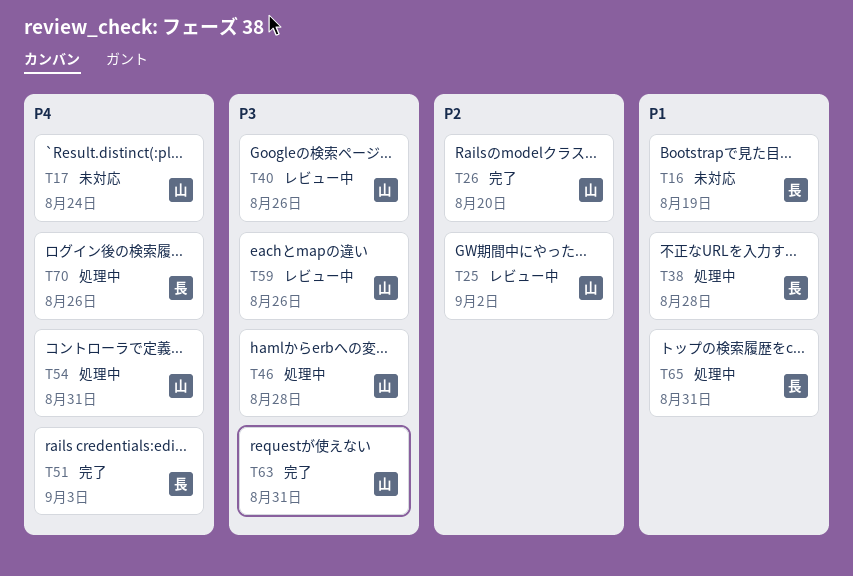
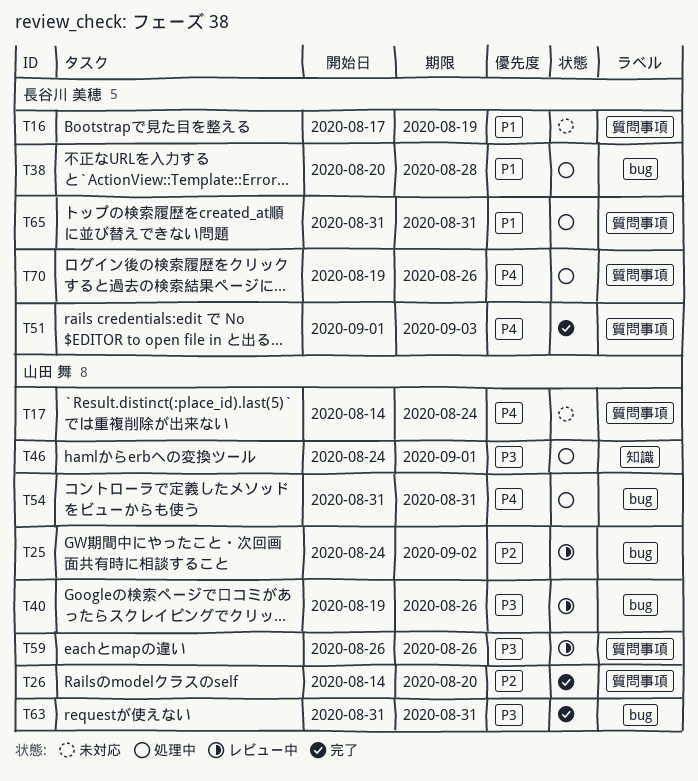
T46, due: Aug 28 -> Sep 1

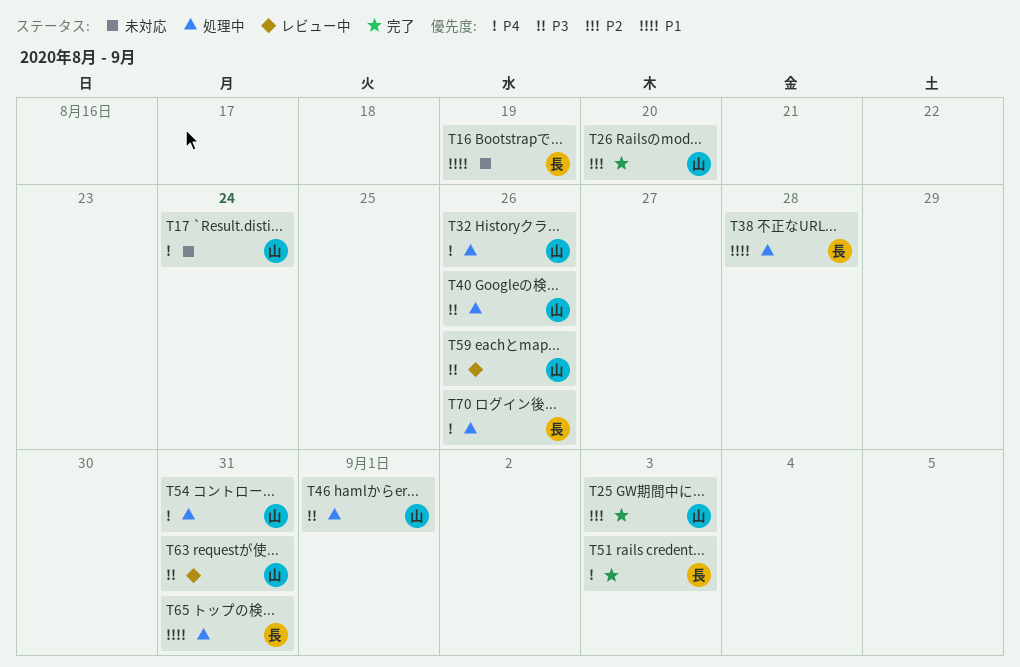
T25, status: レビュー中 -> 完了
T25, due: Sep 2 -> Sep 3
T32: none -> present
T40, status: レビュー中 -> 処理中
T63, status: 完了 -> レビュー中

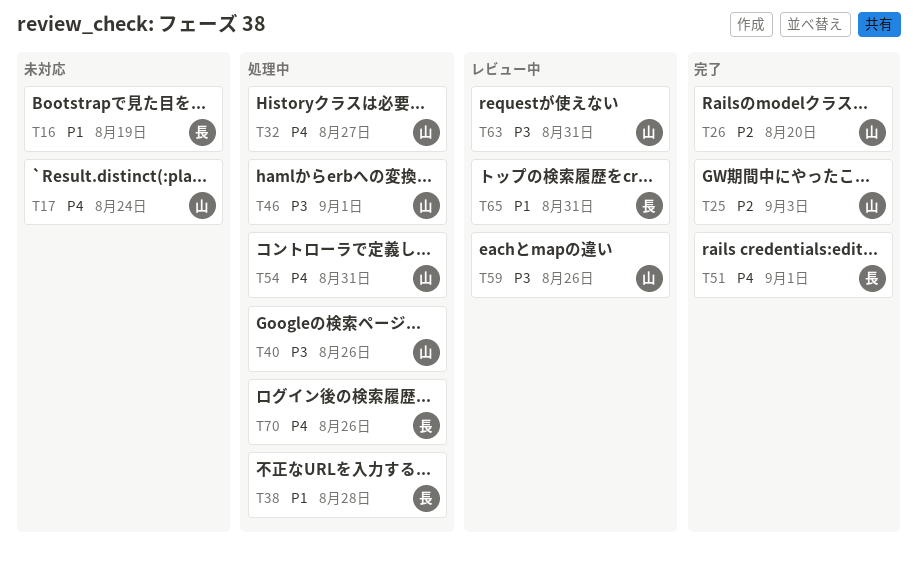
T32, due: Aug 26 -> Aug 27
T51, due: Sep 3 -> Sep 1
T65, status: 処理中 -> レビュー中

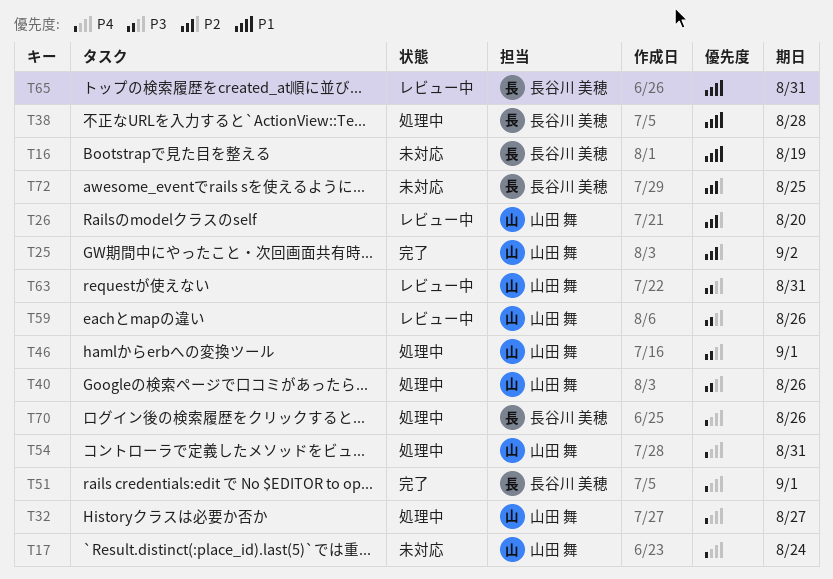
T25, due: Sep 3 -> Sep 2
T26, status: 完了 -> レビュー中
T72: none -> present

